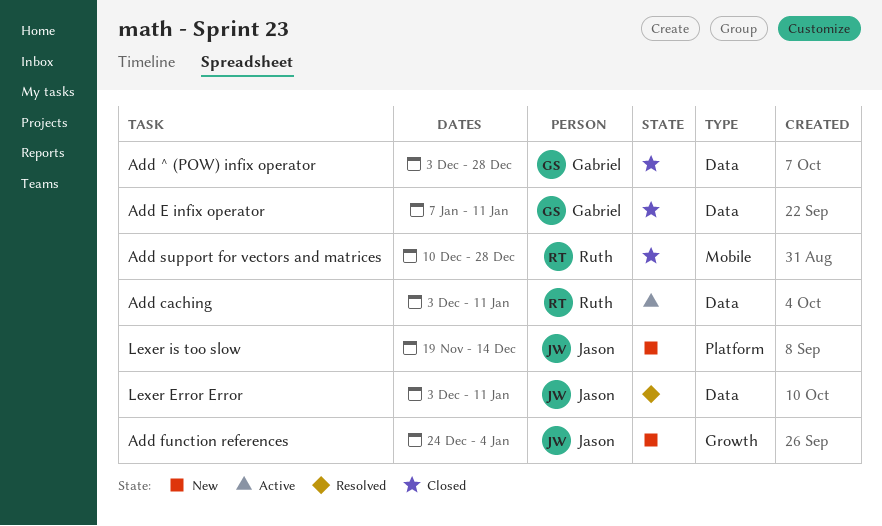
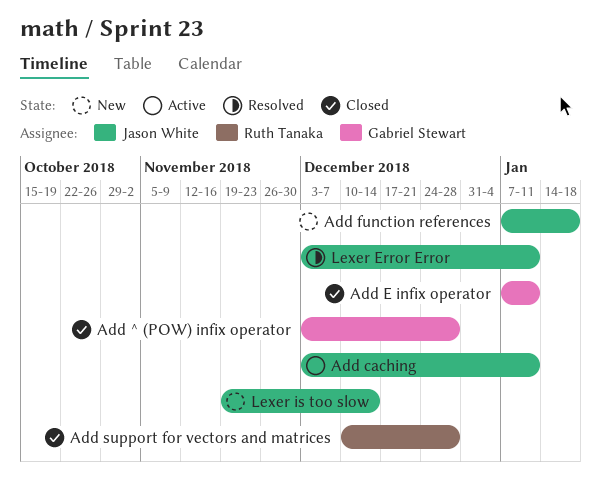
Add caching, owner: Ruth Tanaka -> Jason White
Add function references, start: Dec 24 -> Jan 7
Add function references, due: Jan 4 -> Jan 18

